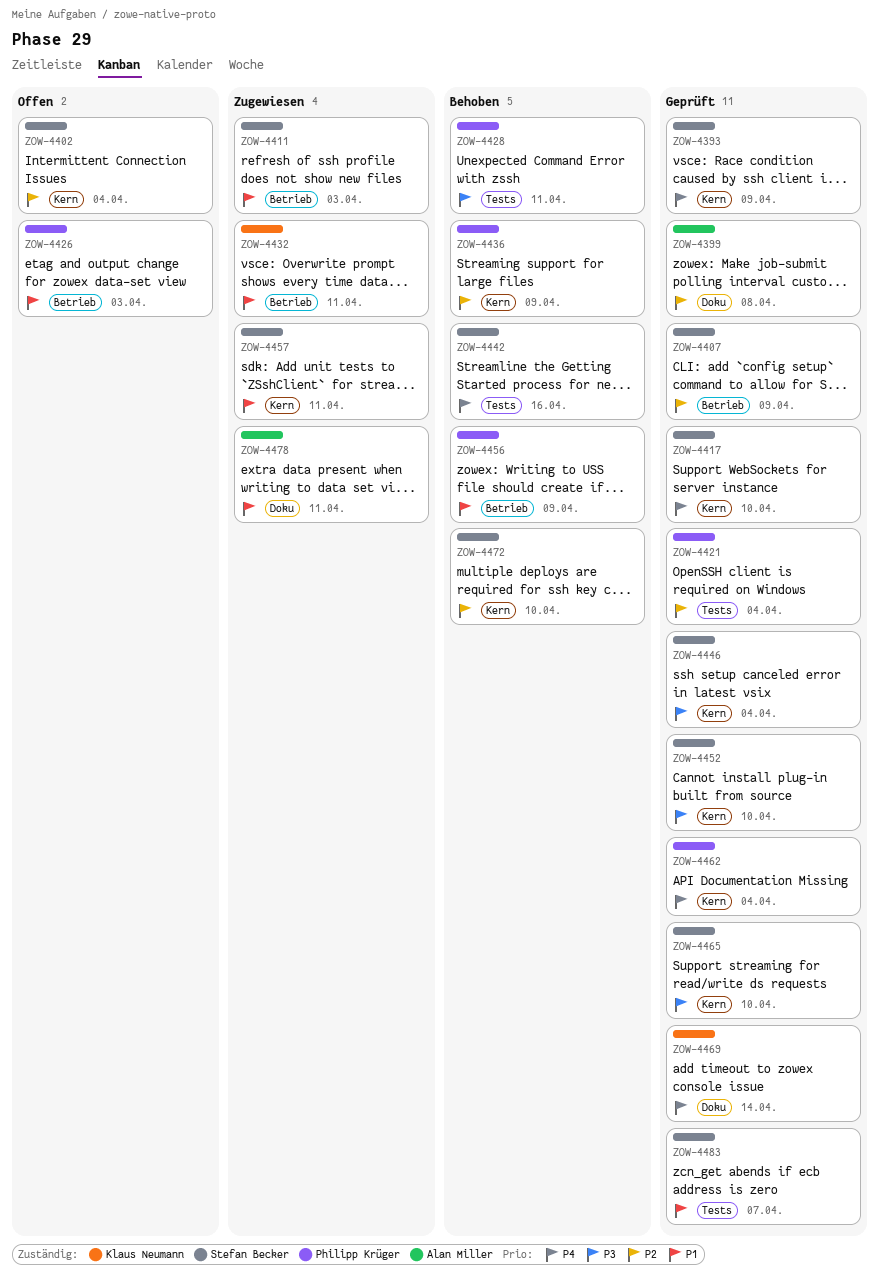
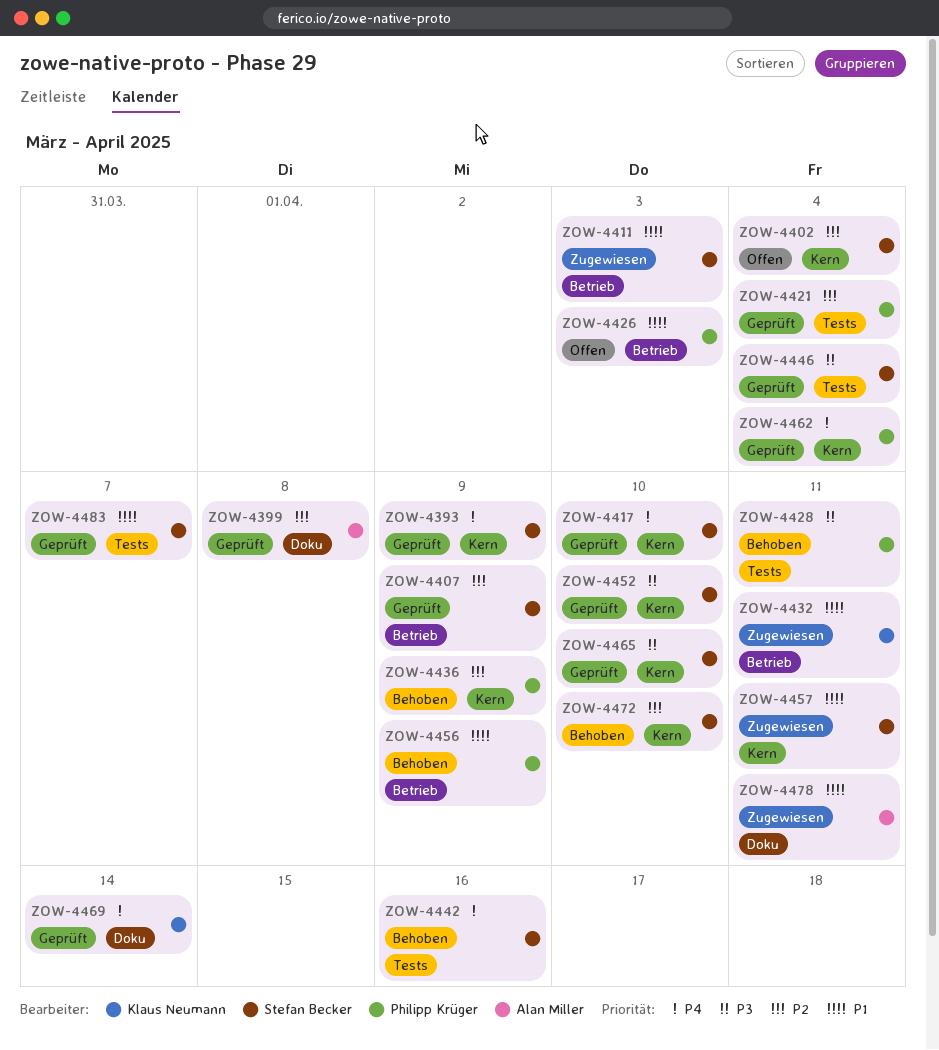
ZOW-4446, label: Kern -> Tests

